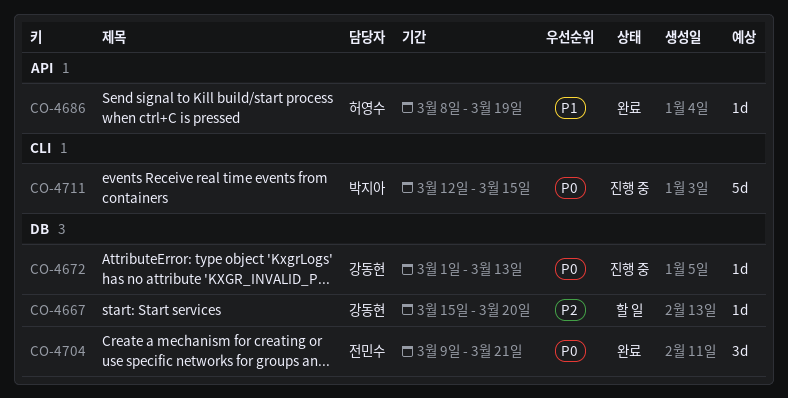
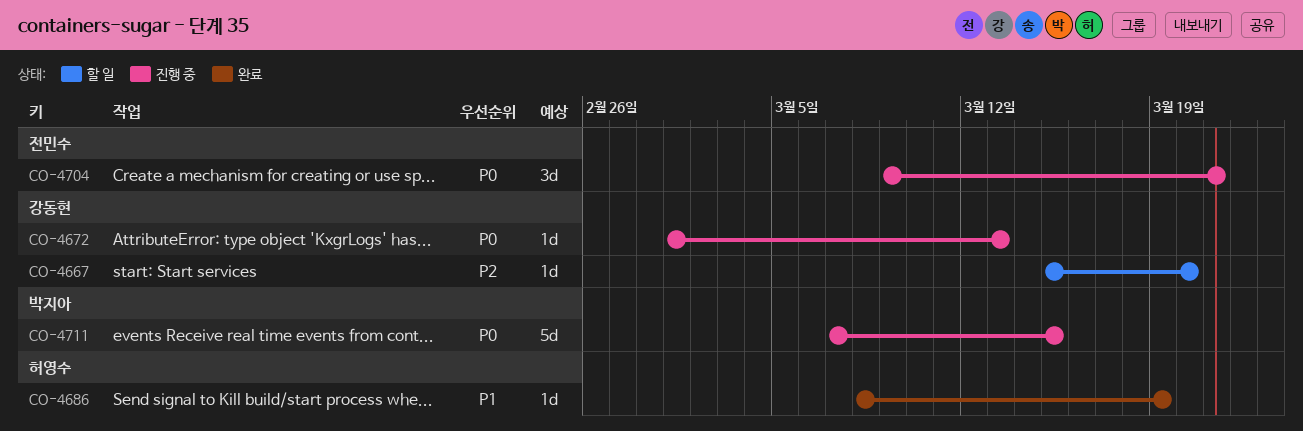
CO-4704, status: 완료 -> 진행 중
CO-4711, start: Mar 12 -> Mar 7

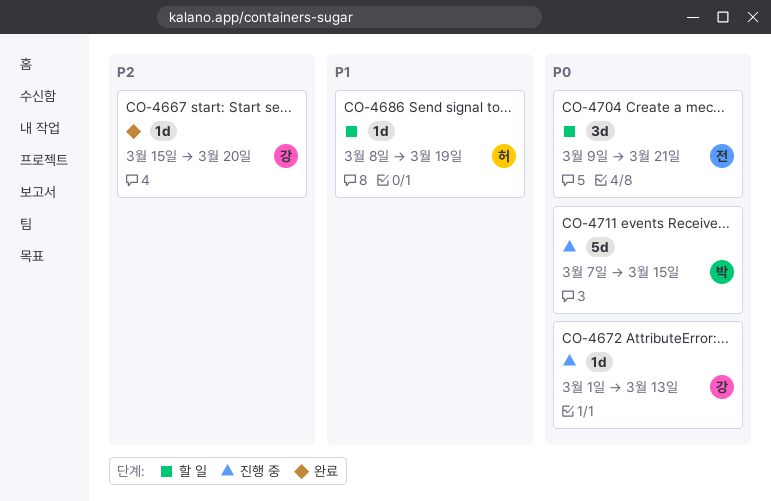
CO-4667, status: 할 일 -> 완료
CO-4686, status: 완료 -> 할 일
CO-4704, status: 진행 중 -> 할 일

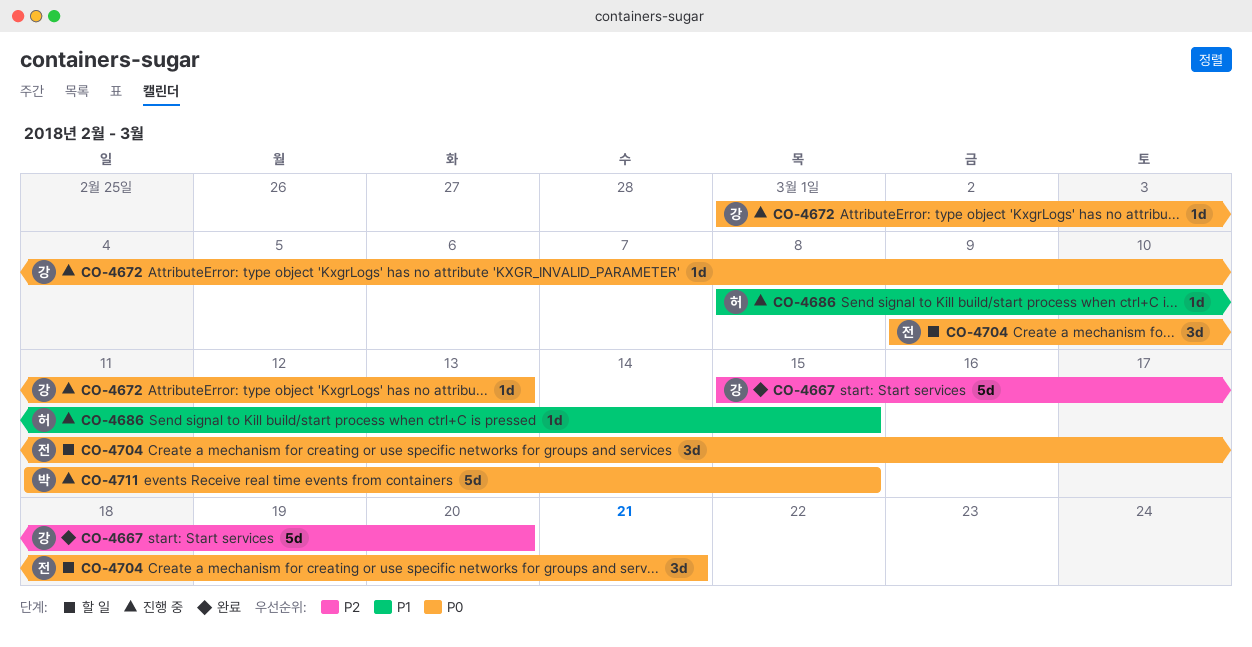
CO-4667, estimate: 1d -> 5d
CO-4686, status: 할 일 -> 진행 중
CO-4686, due: Mar 19 -> Mar 15
CO-4711, start: Mar 7 -> Mar 11

